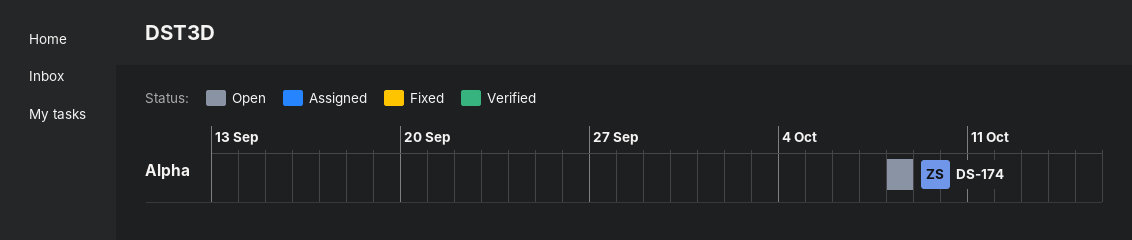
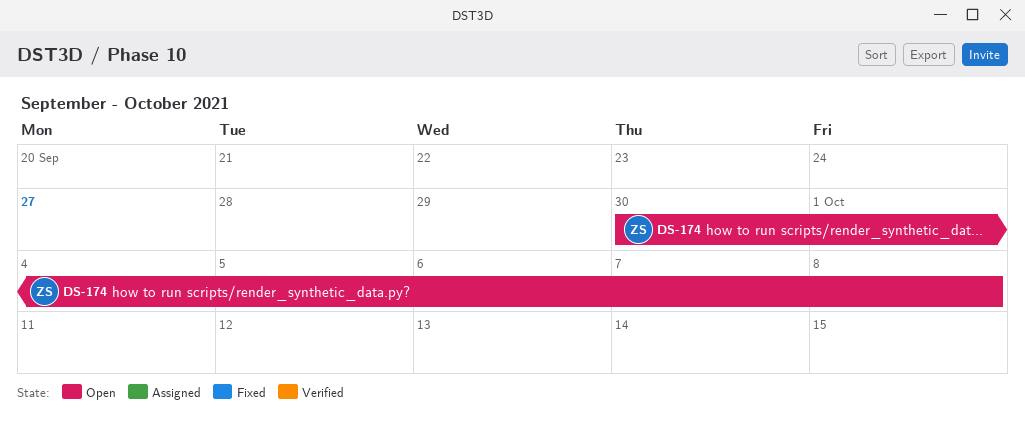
DS-174, start: Oct 8 -> Sep 30

